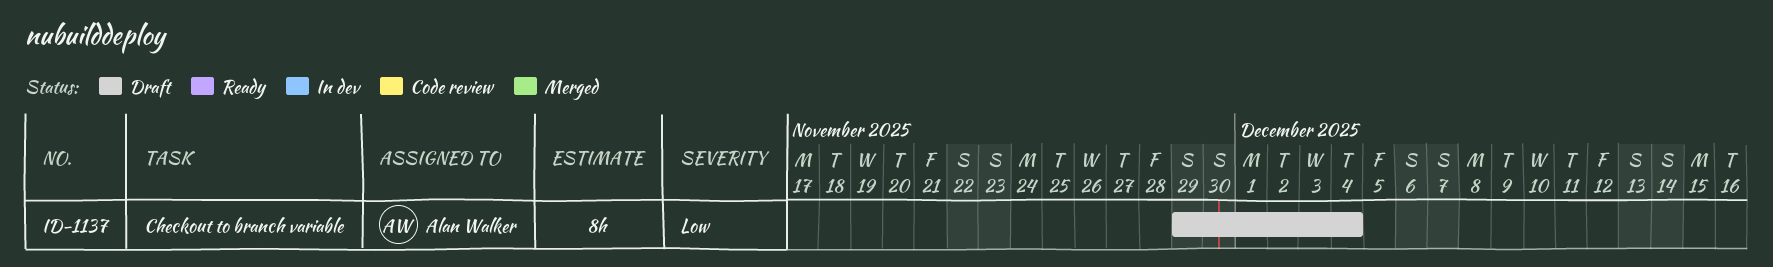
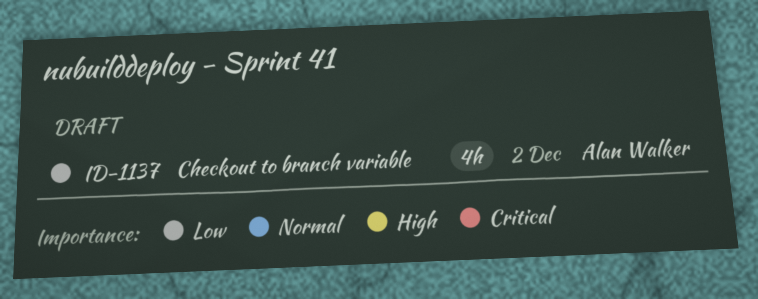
ID-1137, estimate: 8h -> 4h
ID-1137, due: Dec 4 -> Dec 2

